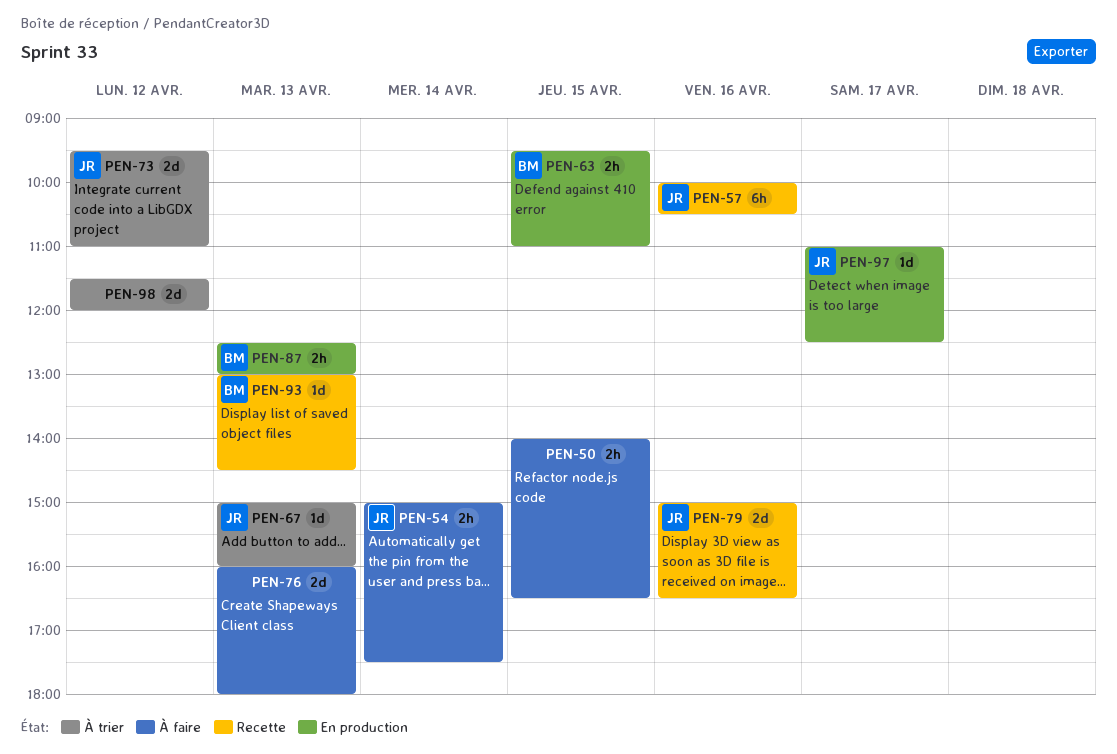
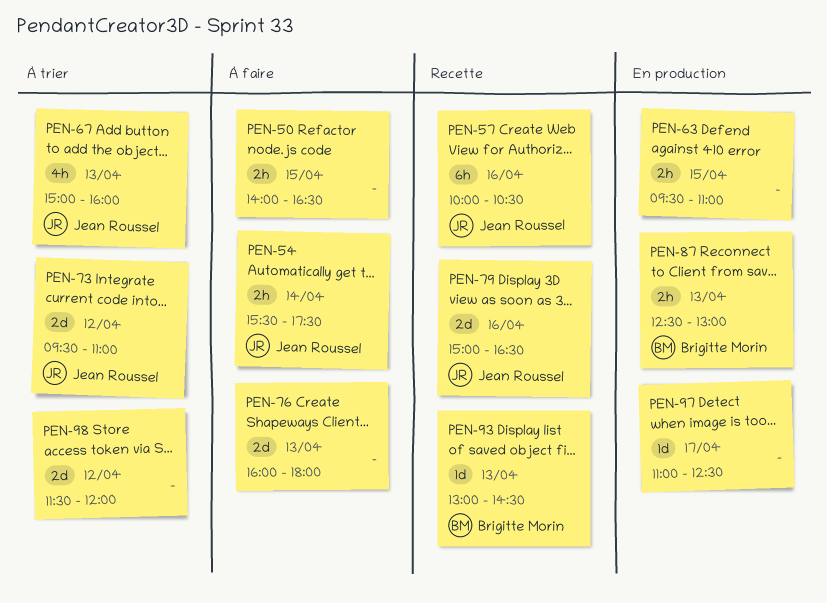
PEN-54, begins: 15:00 -> 15:30
PEN-63, owner: Brigitte Morin -> none
PEN-67, estimate: 1d -> 4h
PEN-97, owner: Jean Roussel -> none

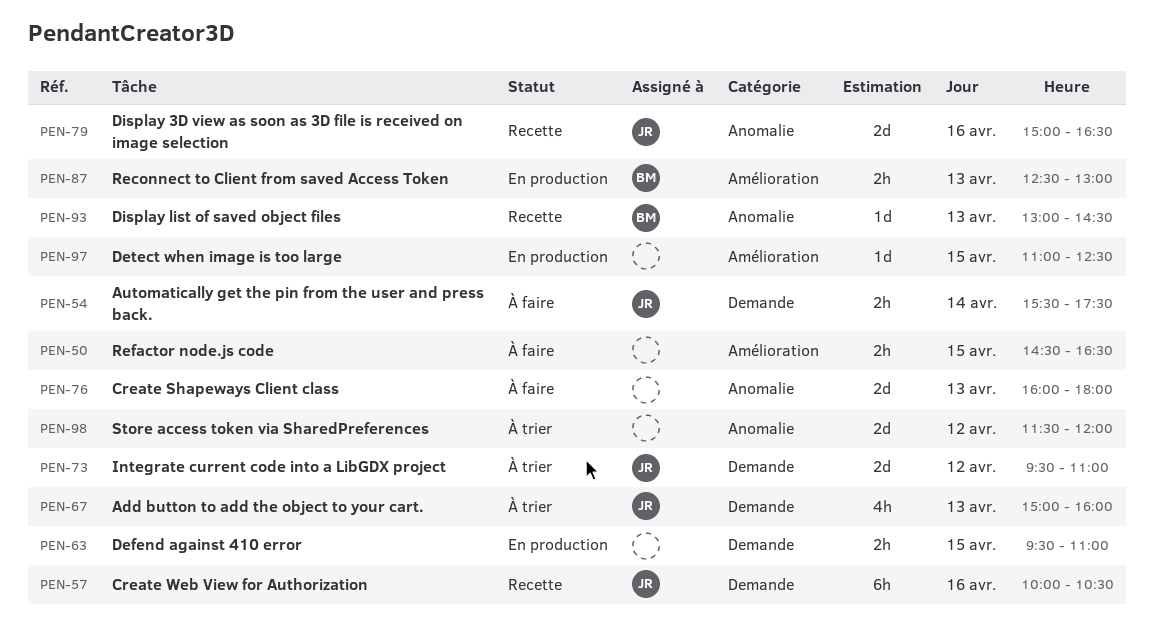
PEN-50, begins: 14:00 -> 14:30
PEN-97, day: Apr 17 -> Apr 15

